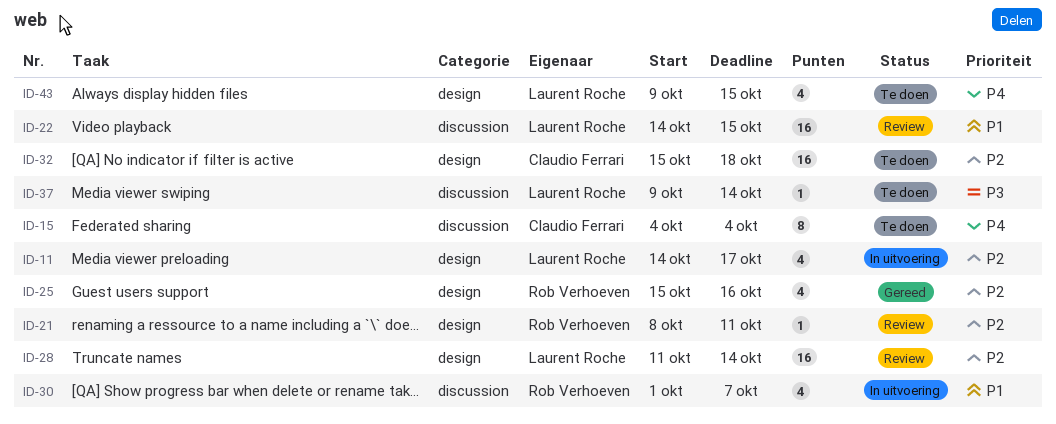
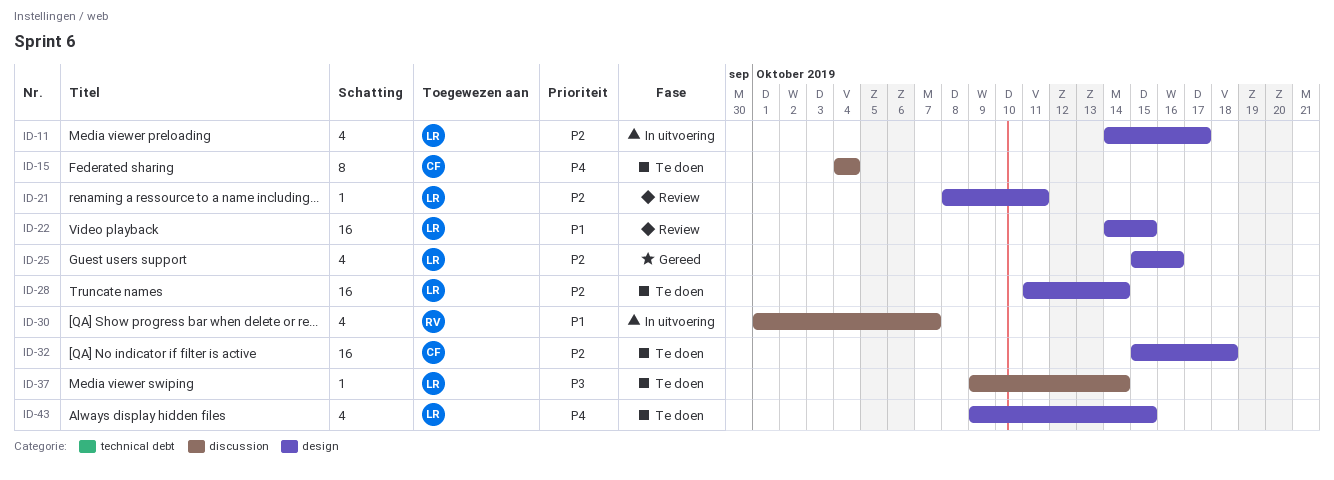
ID-21, owner: Rob Verhoeven -> Laurent Roche
ID-22, label: discussion -> design
ID-25, owner: Rob Verhoeven -> Laurent Roche
ID-28, status: Review -> Te doen

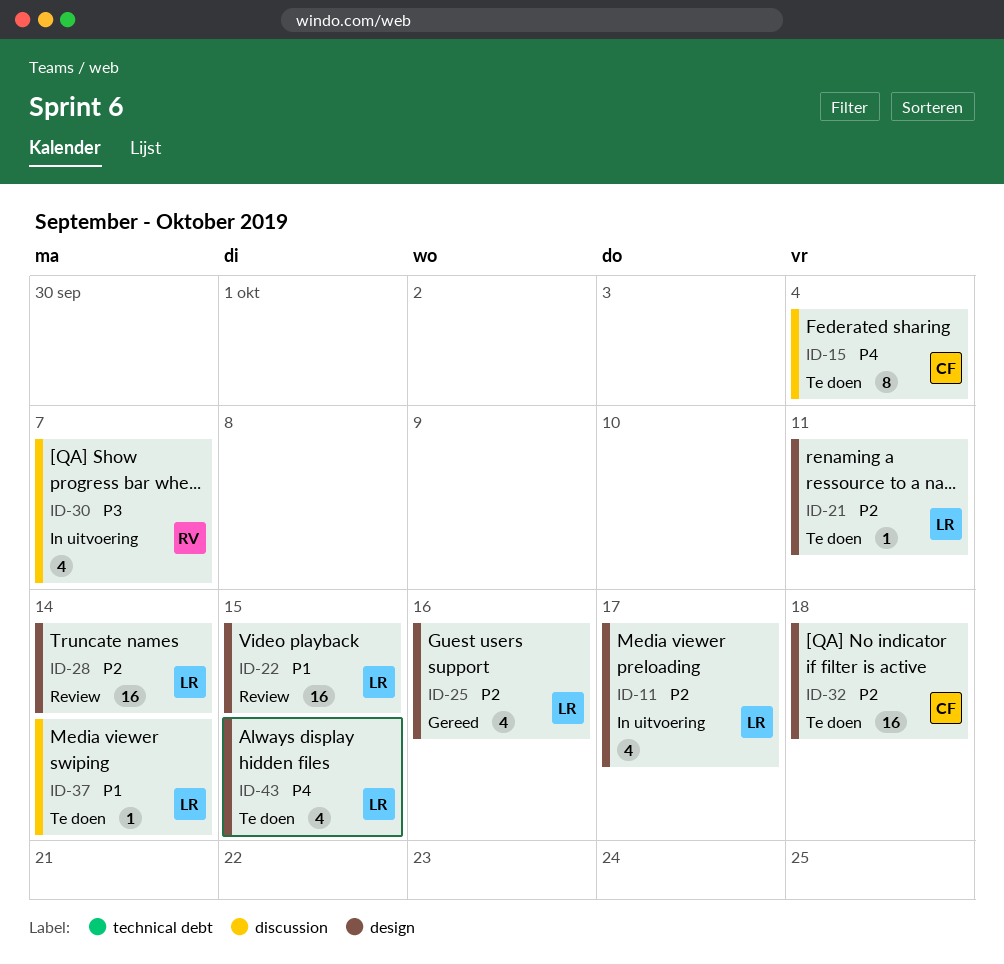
ID-21, status: Review -> Te doen
ID-28, status: Te doen -> Review
ID-30, priority: P1 -> P3
ID-37, priority: P3 -> P1

